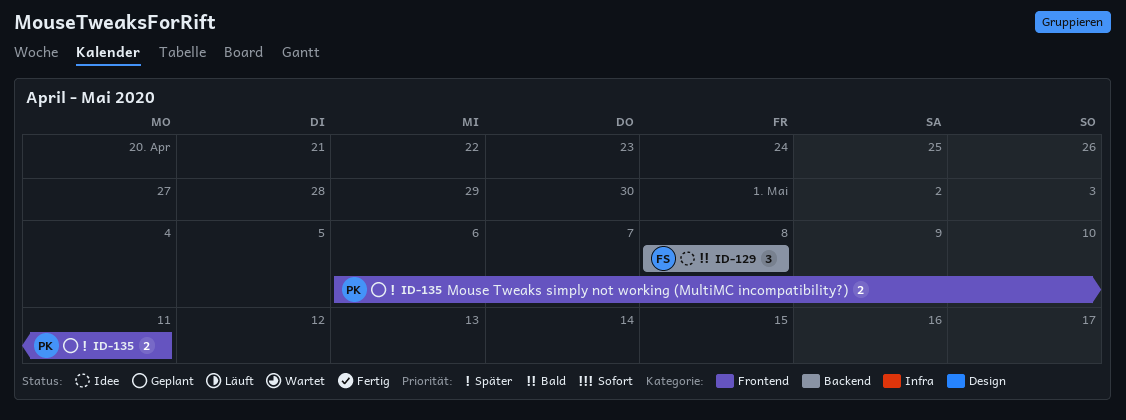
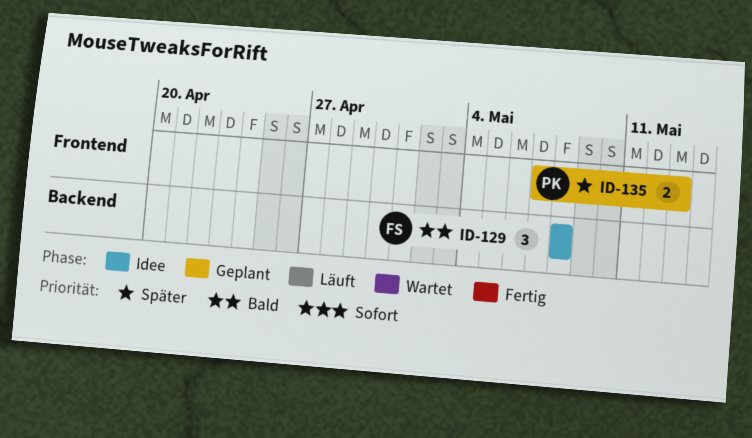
ID-135, start: May 6 -> May 7
ID-135, due: May 11 -> May 13

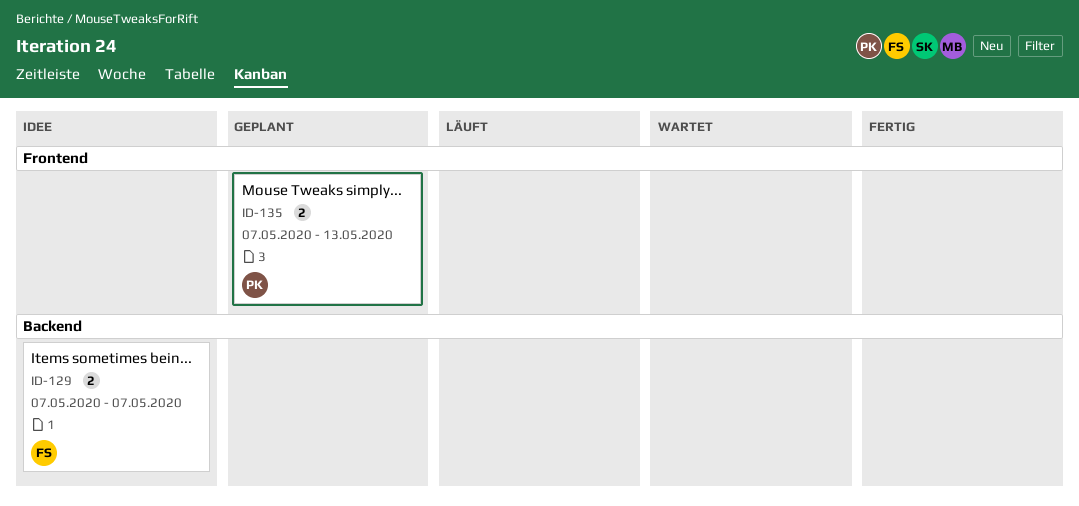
ID-129, estimate: 3 -> 2
ID-129, start: May 8 -> May 7
ID-129, due: May 8 -> May 7

